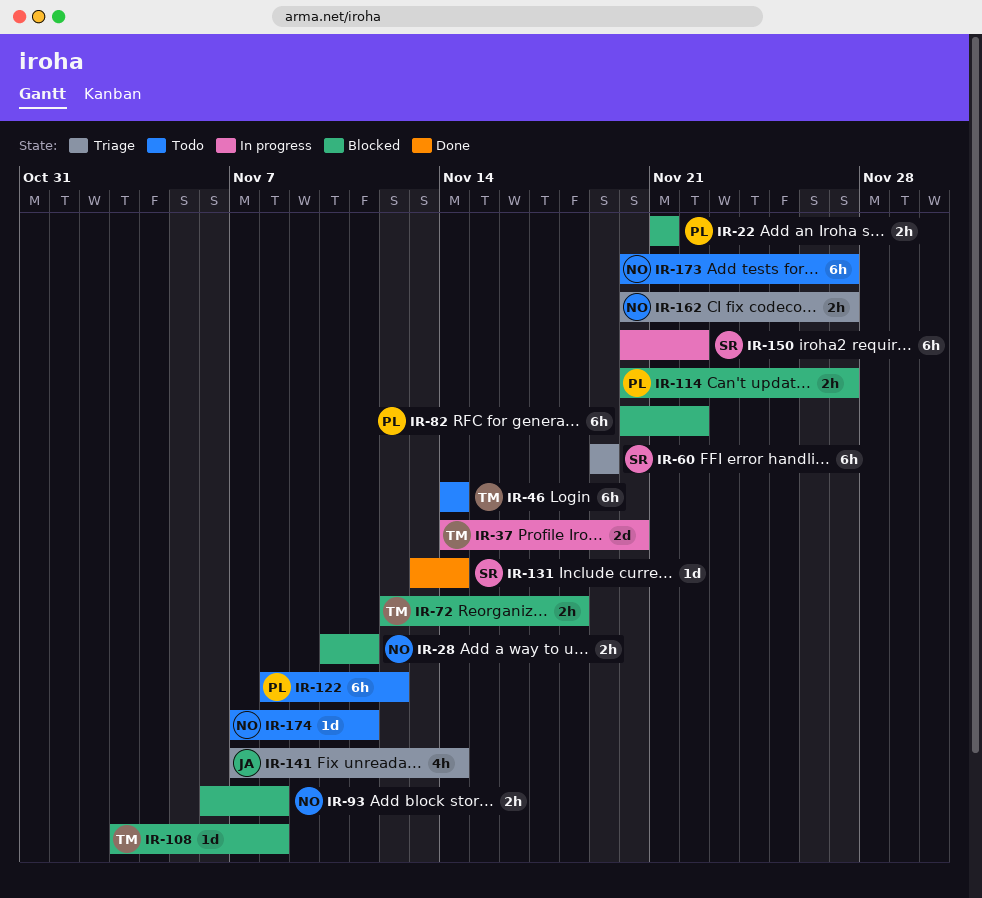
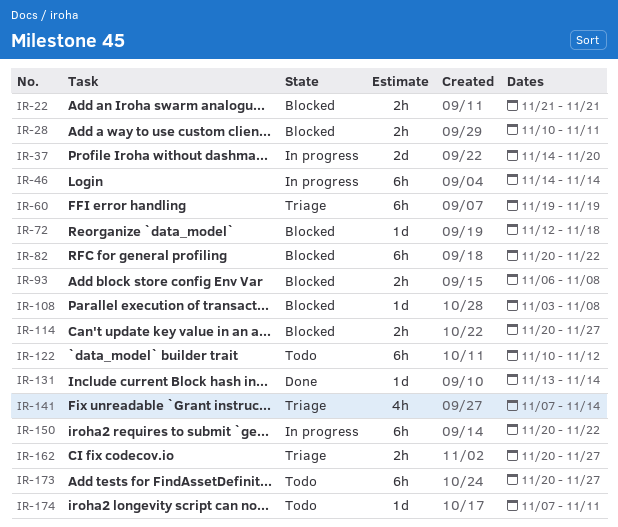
IR-46, status: Todo -> In progress
IR-72, estimate: 2h -> 1d
IR-122, start: Nov 8 -> Nov 10

